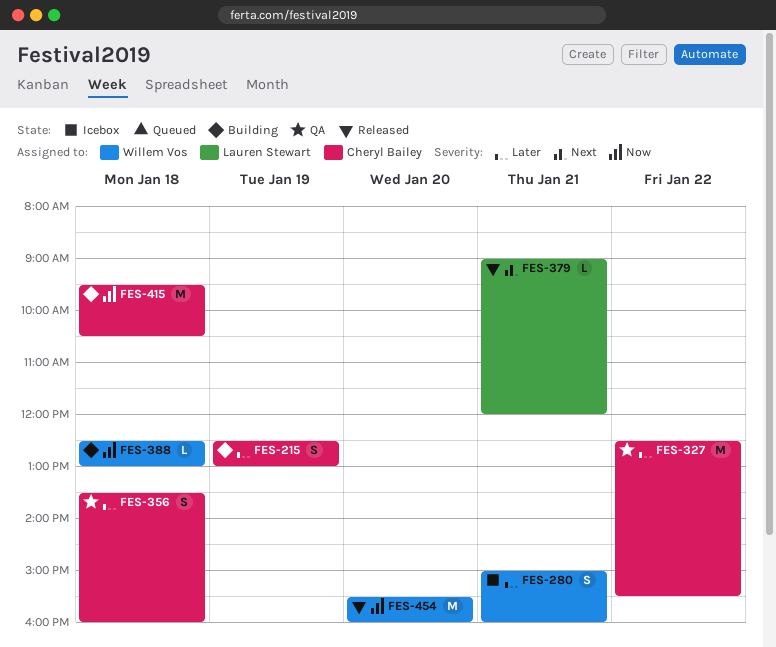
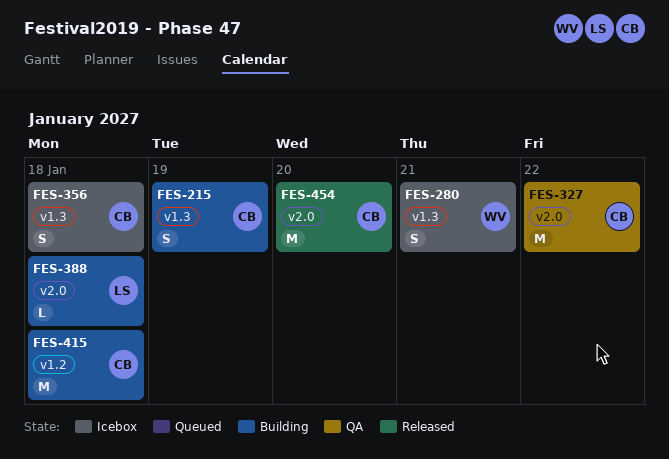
FES-356, status: QA -> Icebox
FES-379: present -> none
FES-388, owner: Willem Vos -> Lauren Stewart
FES-454, owner: Willem Vos -> Cheryl Bailey

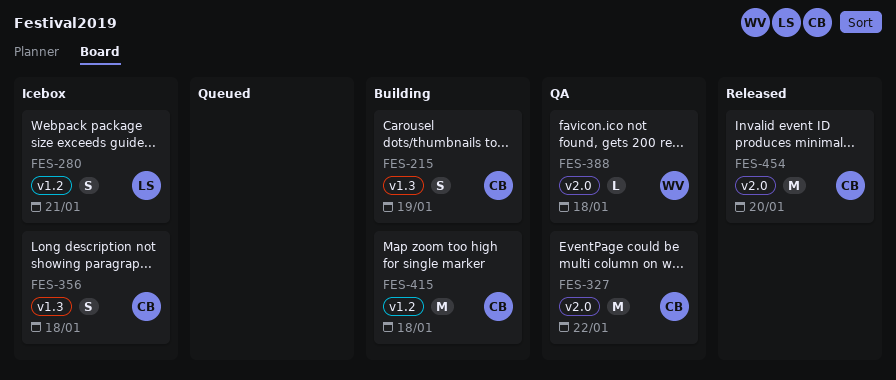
FES-280, owner: WV -> LS
FES-280, label: v1.3 -> v1.2
FES-388, status: Building -> QA
FES-388, owner: LS -> WV

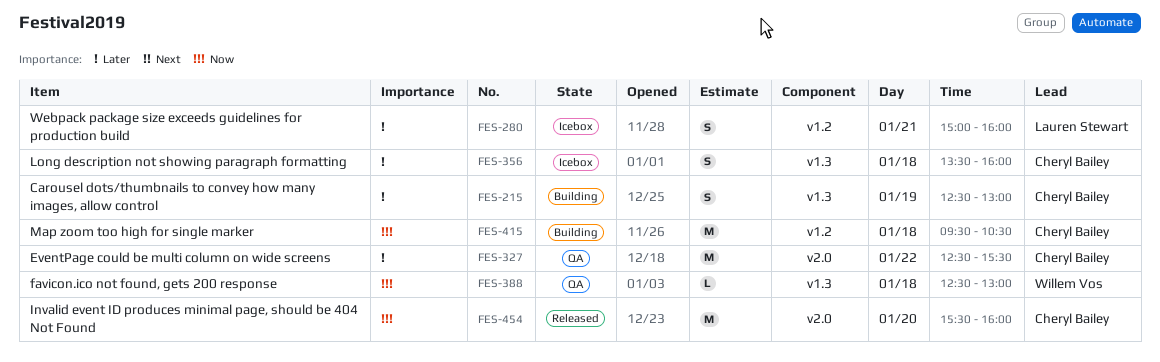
FES-388, label: v2.0 -> v1.3

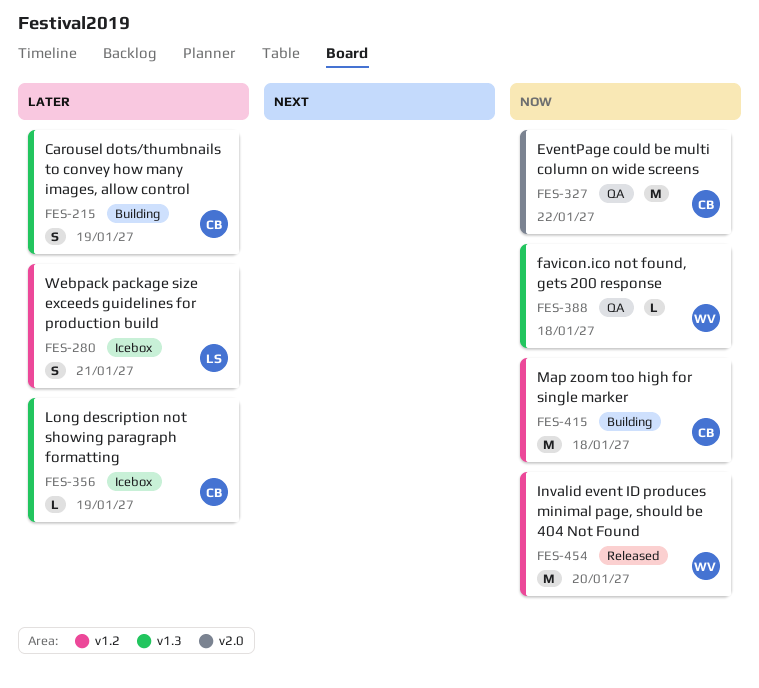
FES-327, priority: Later -> Now
FES-356, estimate: S -> L
FES-356, day: Jan 18 -> Jan 19
FES-454, owner: Cheryl Bailey -> Willem Vos
FES-454, label: v2.0 -> v1.2

